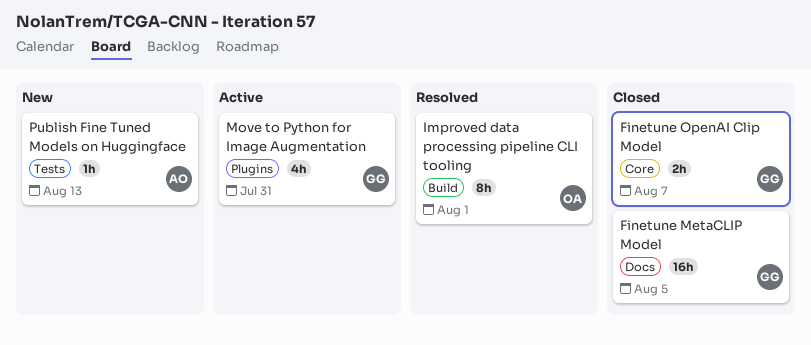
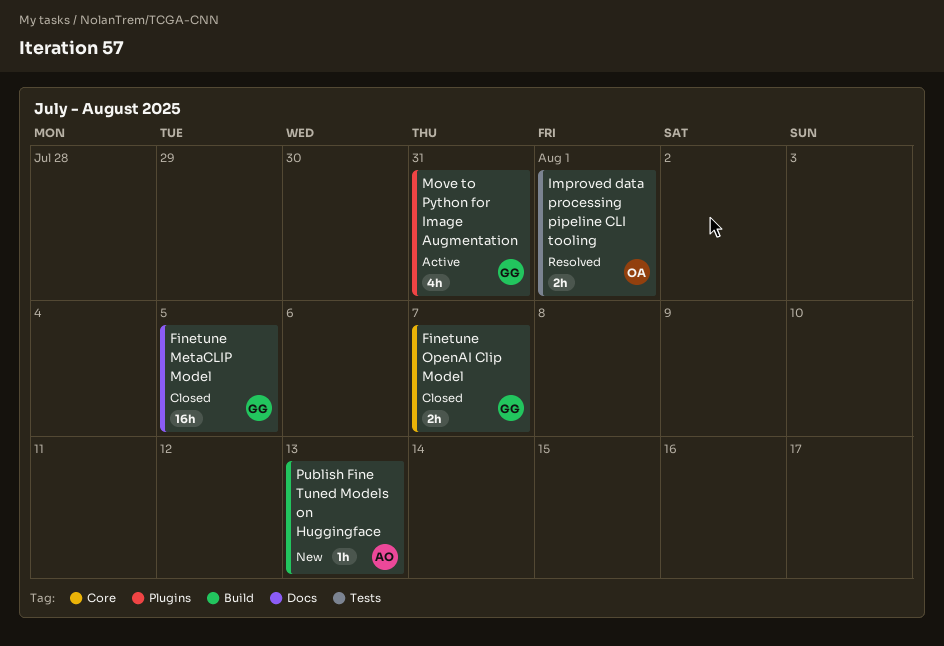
Improved data processing pipeline CLI tooling, label: Build -> Tests
Improved data processing pipeline CLI tooling, estimate: 8h -> 2h
Publish Fine Tuned Models on Huggingface, label: Tests -> Build

